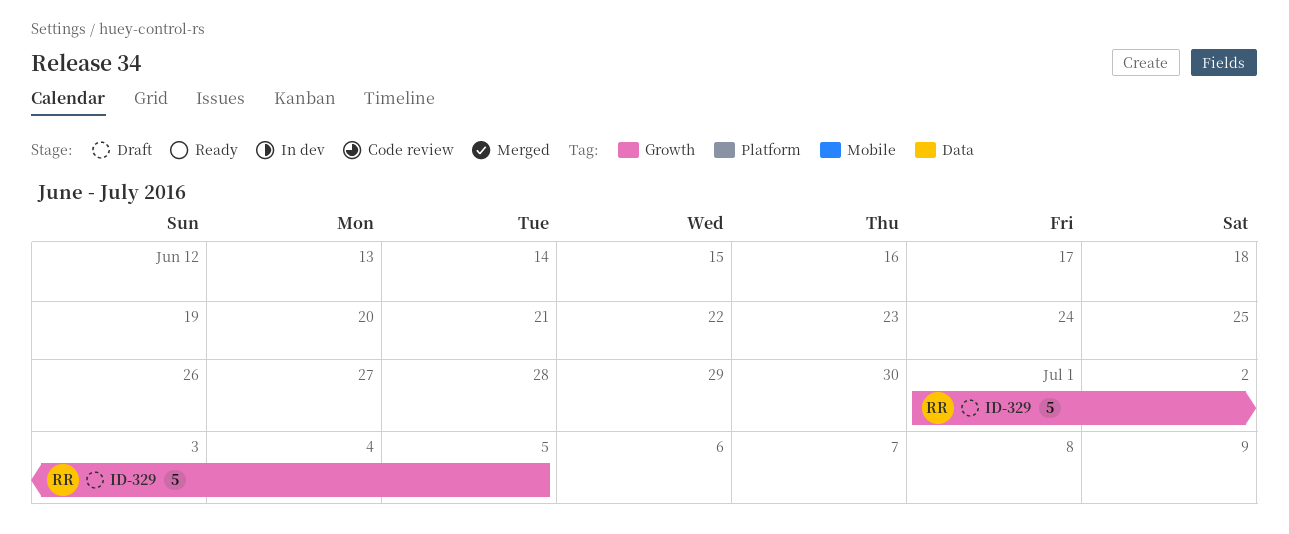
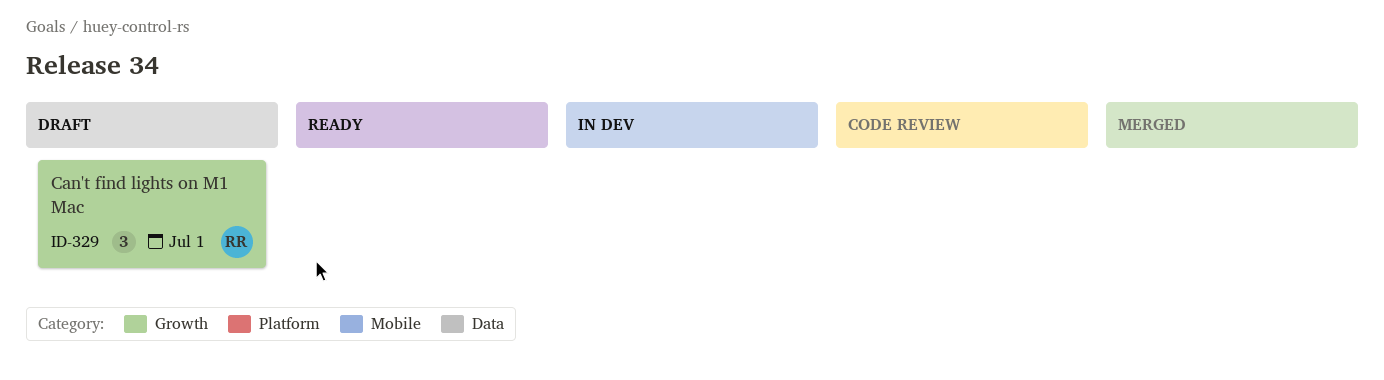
ID-329, estimate: 5 -> 3
ID-329, due: Jul 5 -> Jul 1

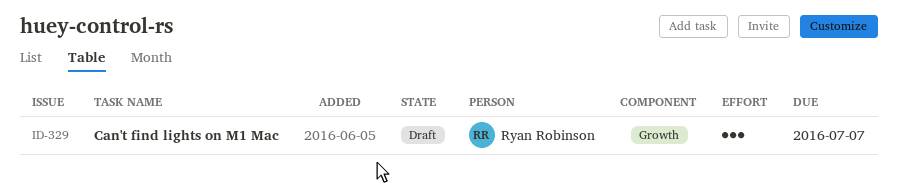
ID-329, due: Jul 1 -> Jul 7

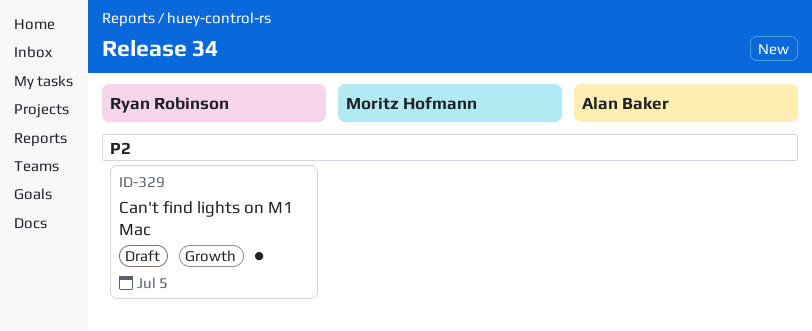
ID-329, estimate: 3 -> 1
ID-329, due: Jul 7 -> Jul 5

